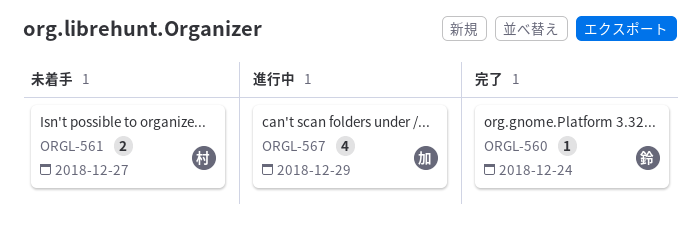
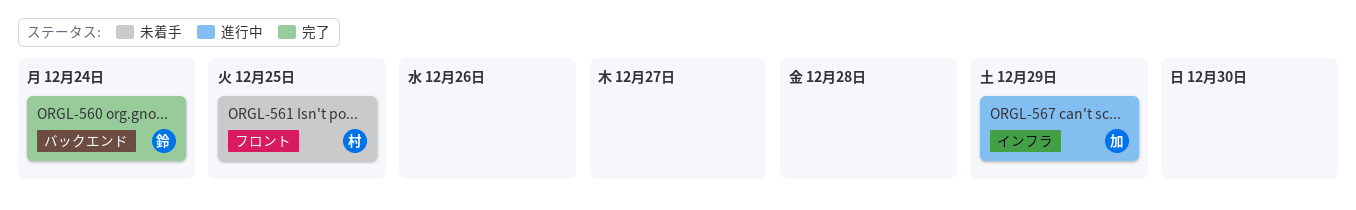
ORGL-561, due: Dec 27 -> Dec 25

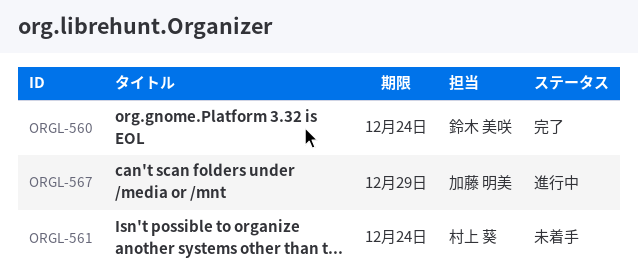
ORGL-561, due: Dec 25 -> Dec 24

